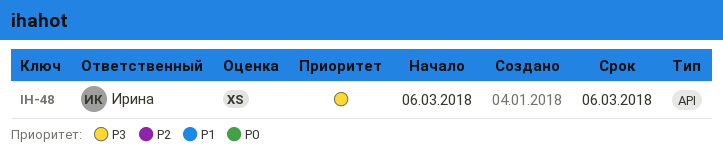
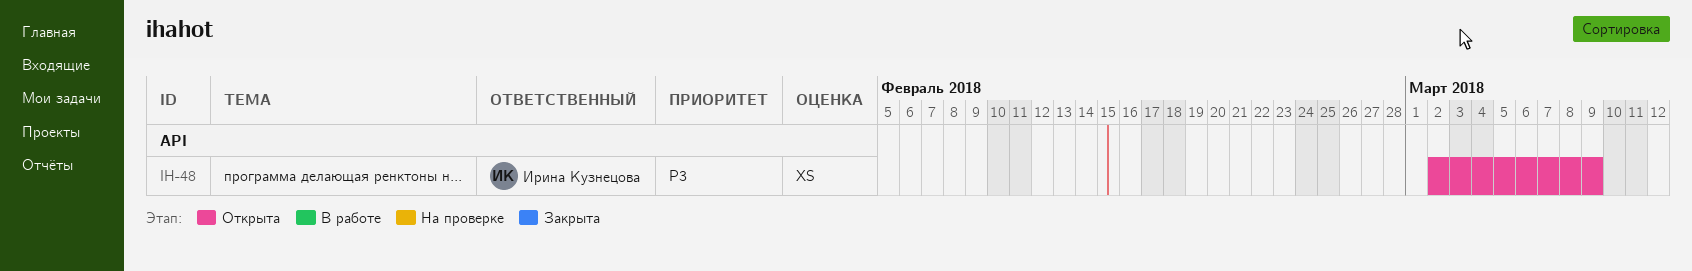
IH-48, start: Mar 6 -> Mar 2
IH-48, due: Mar 6 -> Mar 9

